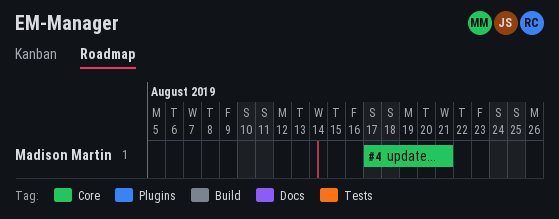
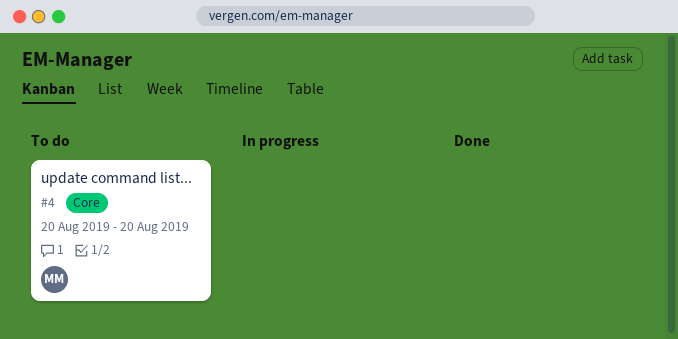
#4, start: Aug 17 -> Aug 20
#4, due: Aug 21 -> Aug 20

